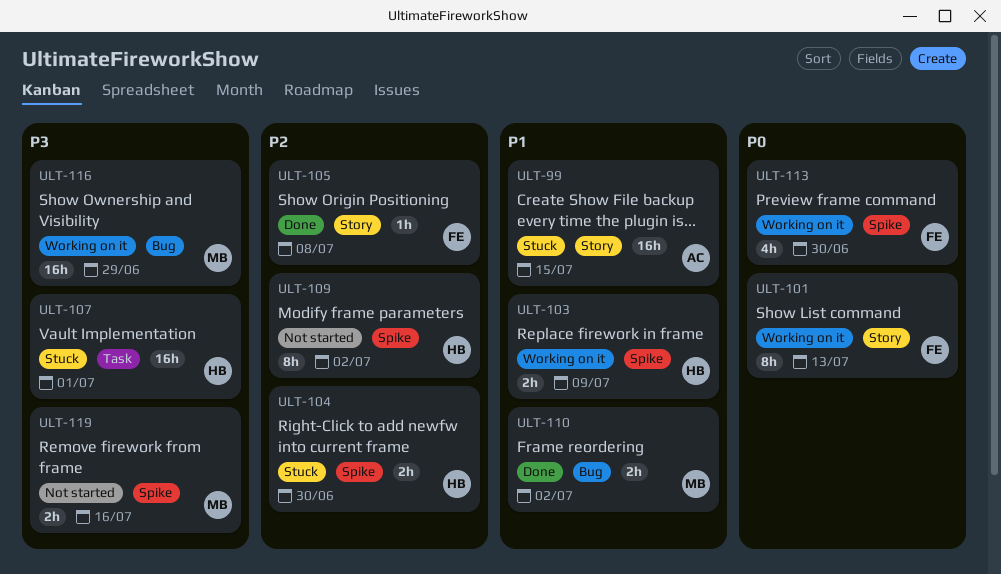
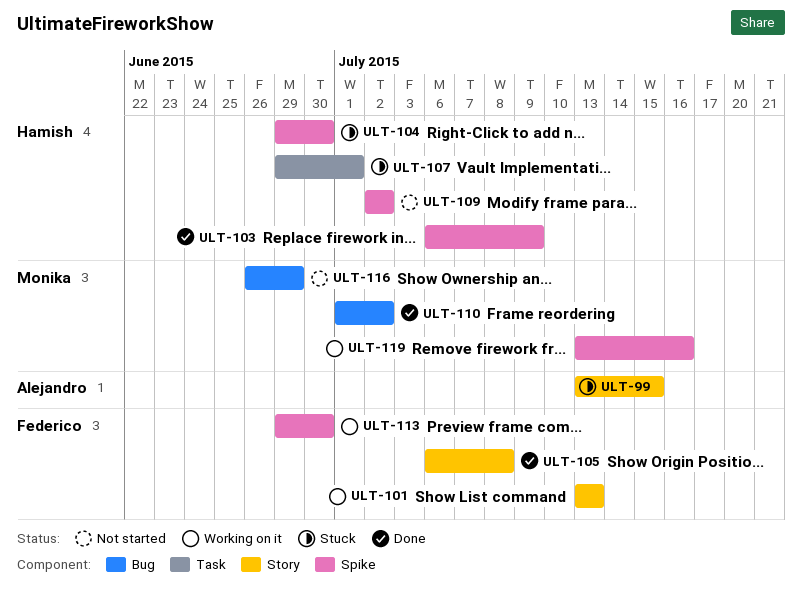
ULT-103, status: Working on it -> Done
ULT-116, status: Working on it -> Not started
ULT-119, status: Not started -> Working on it

